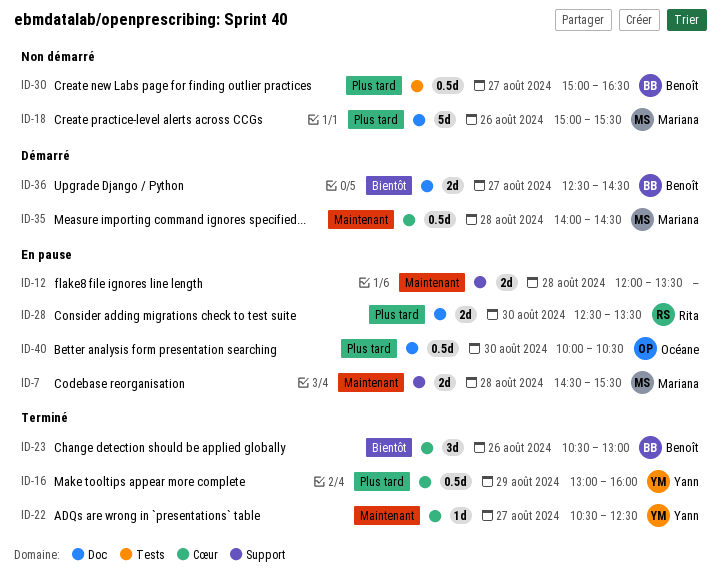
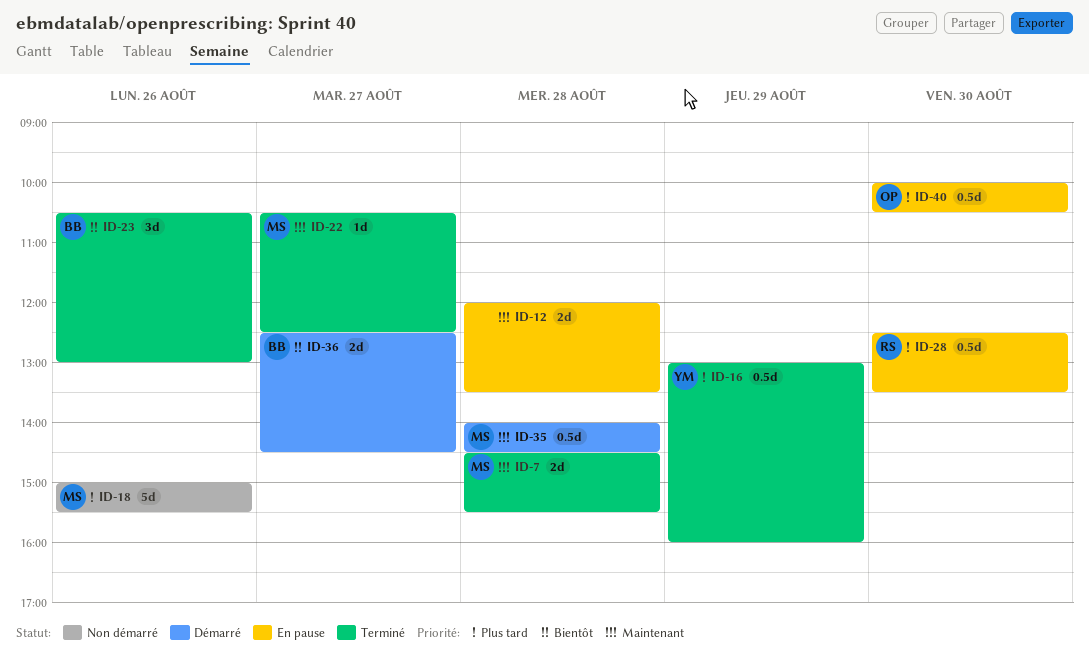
ID-7, status: En pause -> Terminé
ID-22, owner: Yann -> Mariana
ID-28, estimate: 2d -> 0.5d
ID-30: present -> none

